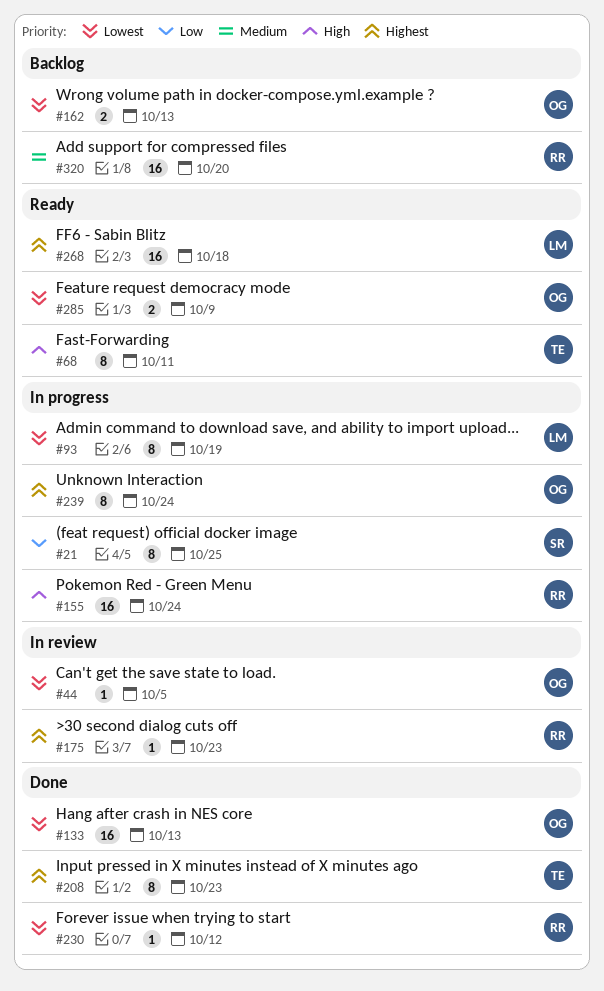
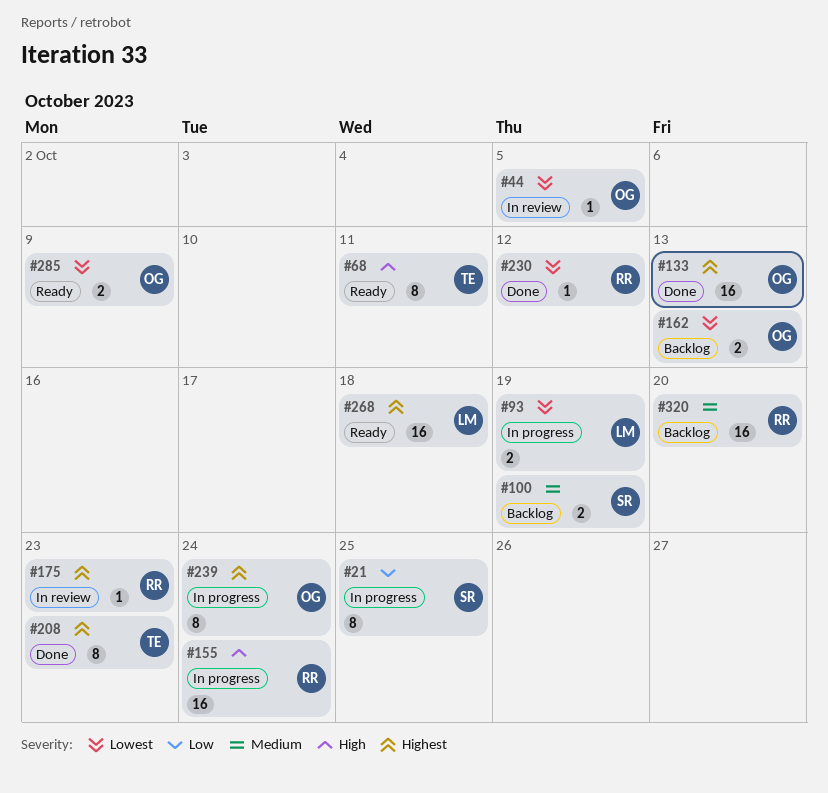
#93, estimate: 8 -> 2
#100: none -> present
#133, priority: Lowest -> Highest

